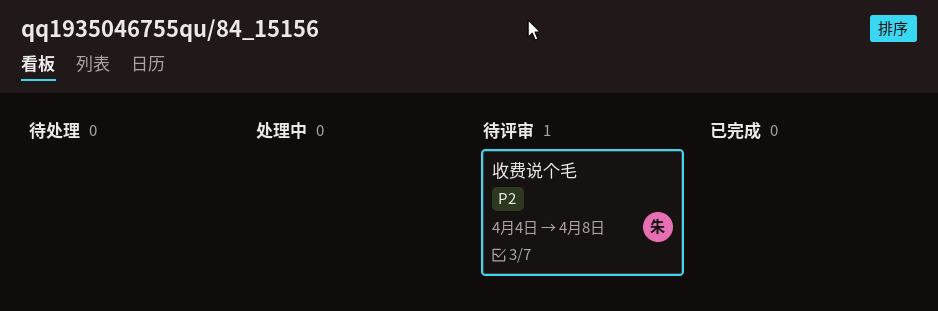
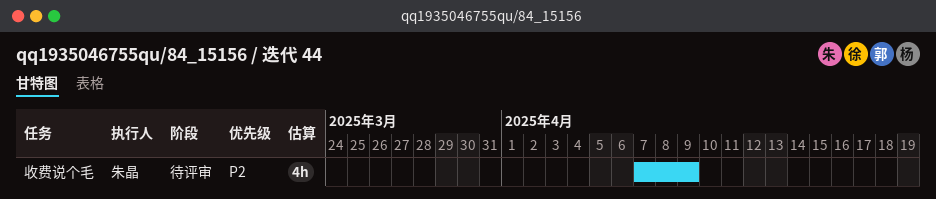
收费说个毛, start: Apr 4 -> Apr 7
收费说个毛, due: Apr 8 -> Apr 9

